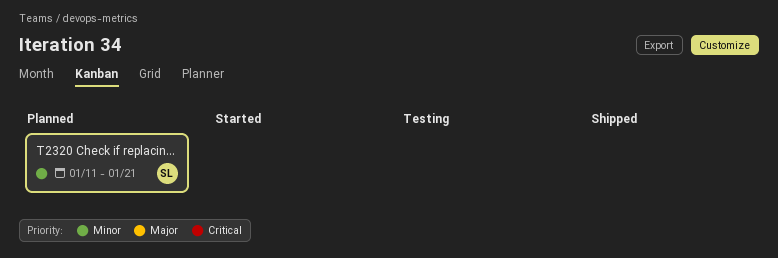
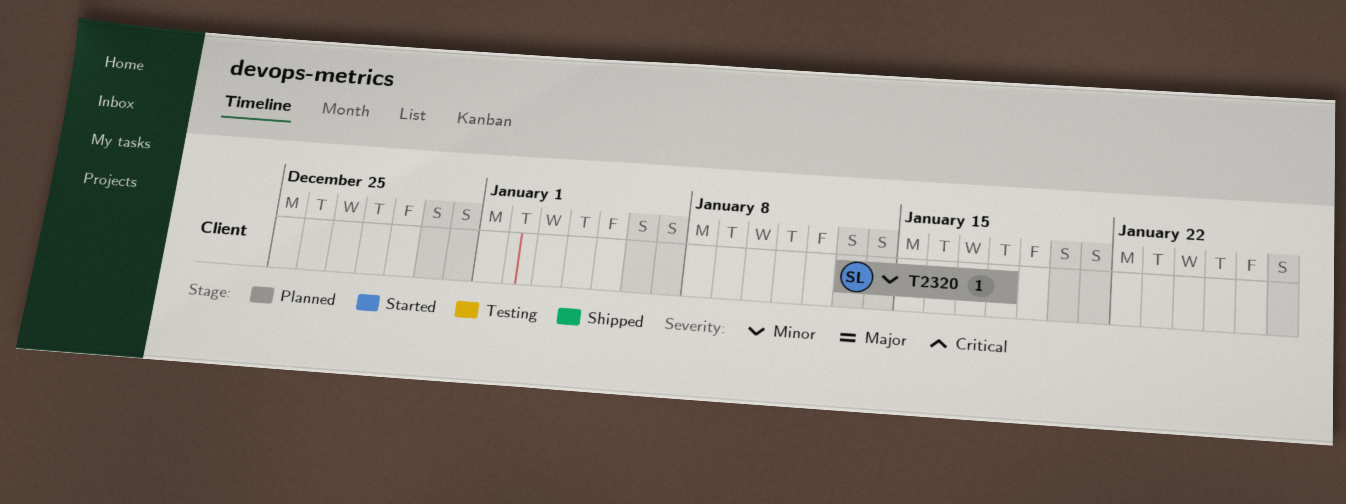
T2320, start: Jan 11 -> Jan 13
T2320, due: Jan 21 -> Jan 18

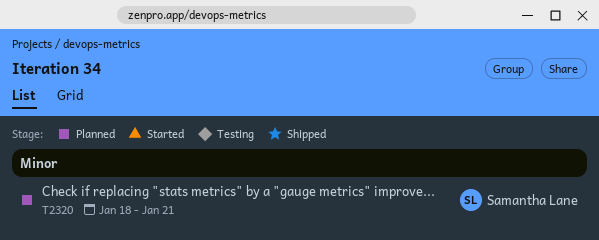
T2320, start: Jan 13 -> Jan 18
T2320, due: Jan 18 -> Jan 21

